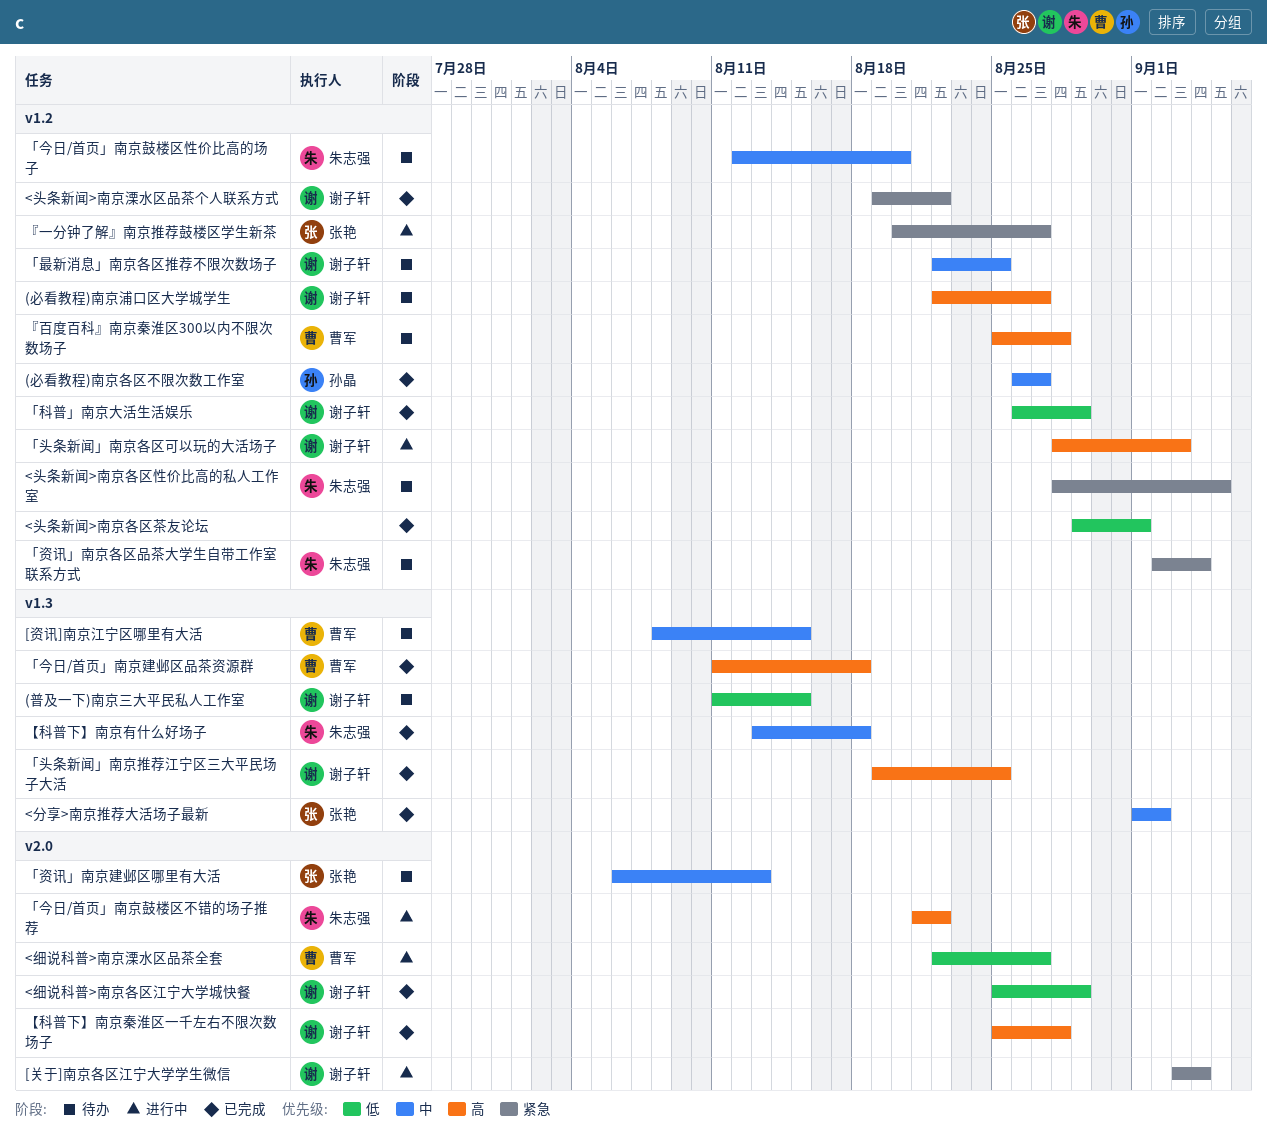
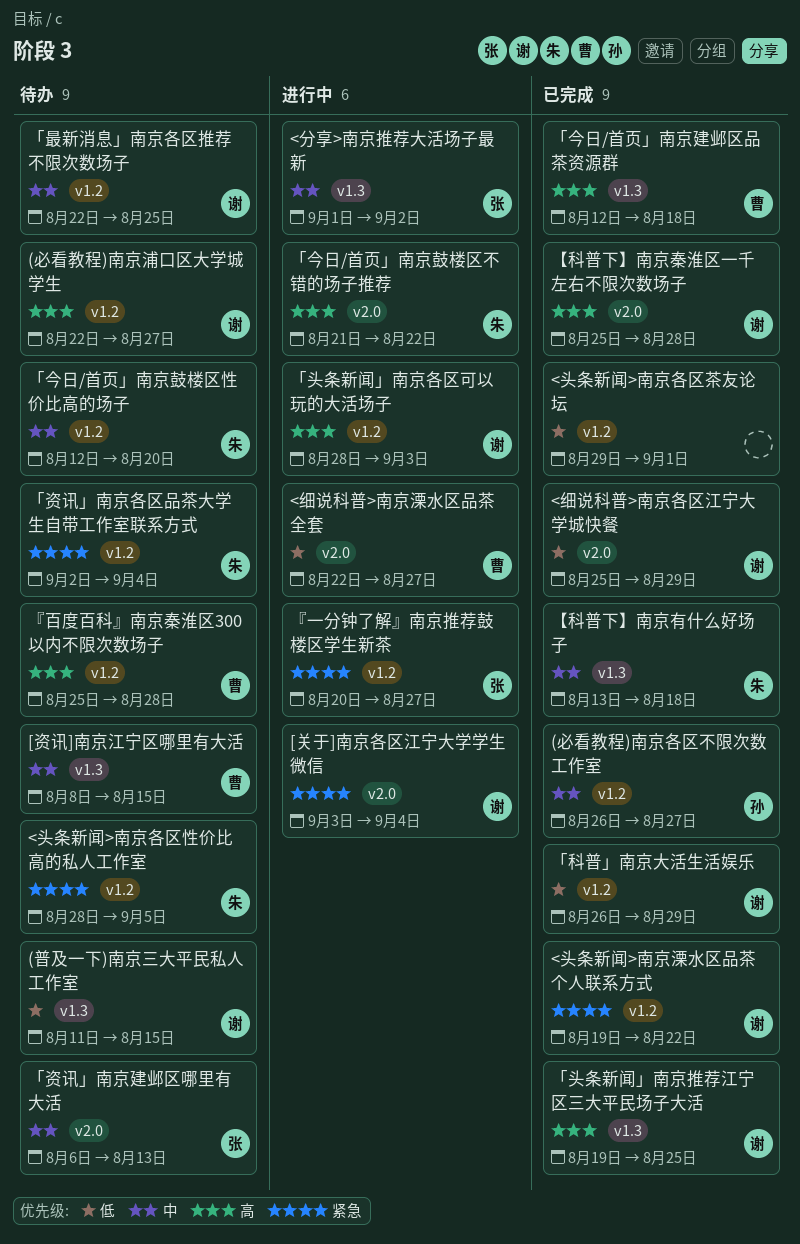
<分享>南京推荐大活场子最新, status: 已完成 -> 进行中
「今日/首页」南京建邺区品茶资源群, start: Aug 11 -> Aug 12

